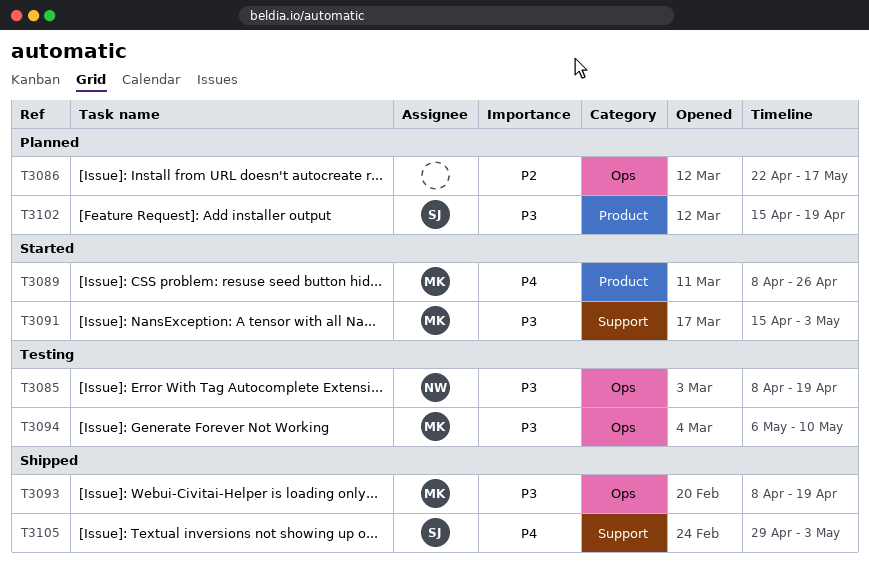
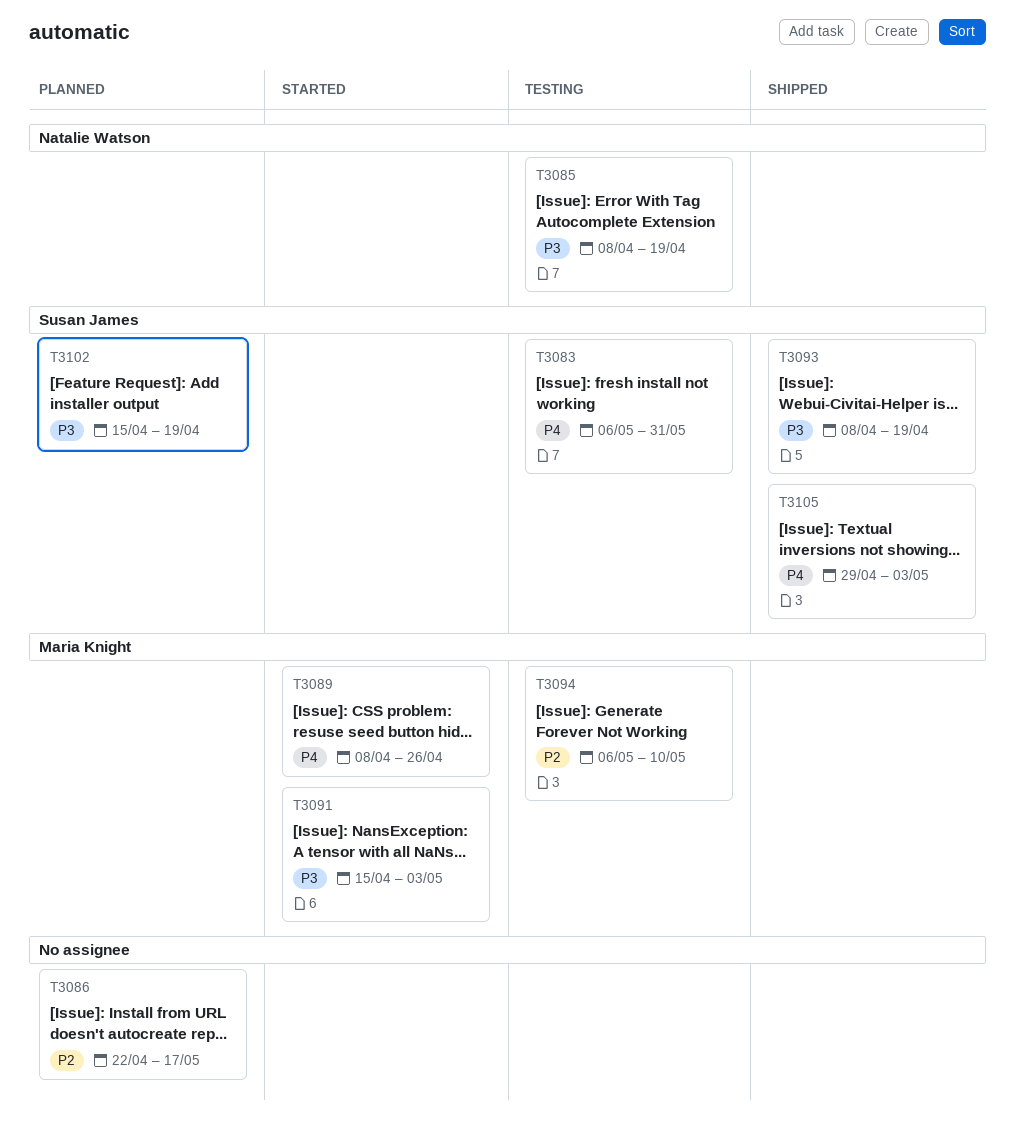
T3083: none -> present
T3093, owner: Maria Knight -> Susan James
T3094, priority: P3 -> P2

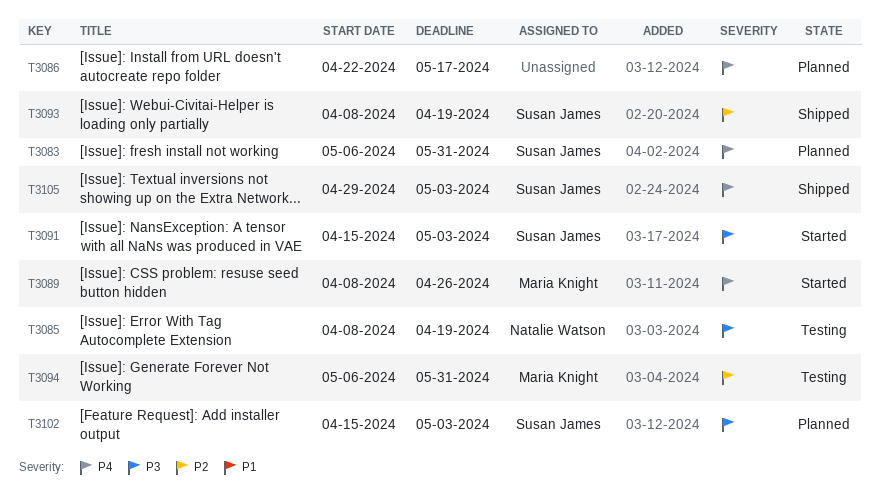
T3083, status: Testing -> Planned
T3086, priority: P2 -> P4
T3091, owner: Maria Knight -> Susan James
T3093, priority: P3 -> P2
T3094, due: May 10 -> May 31
T3102, due: Apr 19 -> May 3

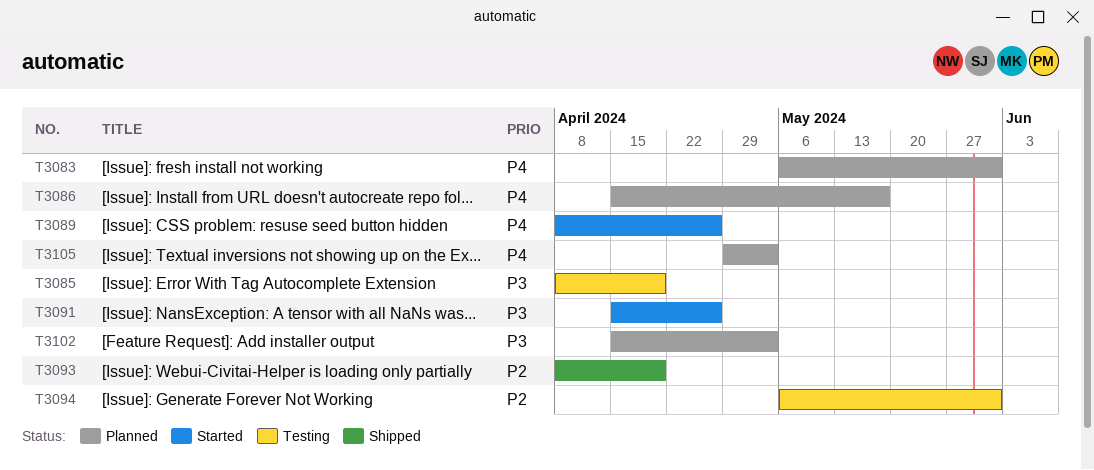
T3086, start: Apr 22 -> Apr 15
T3091, due: May 3 -> Apr 26
T3105, status: Shipped -> Planned

